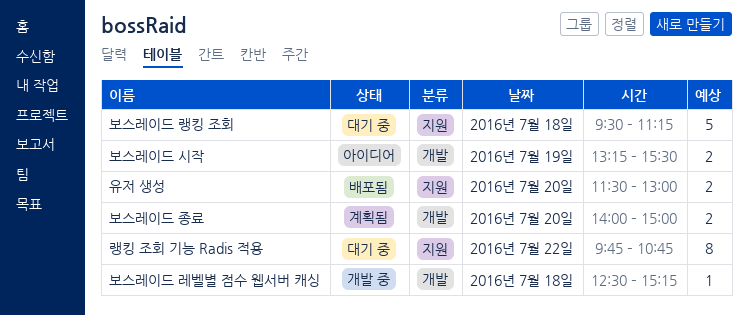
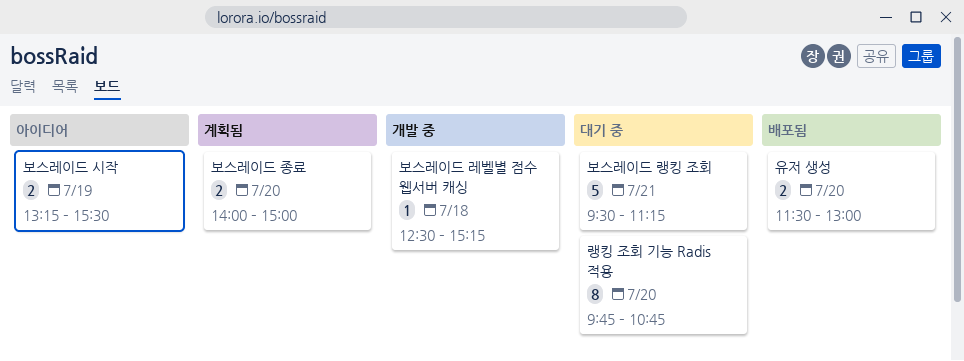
랭킹 조회 기능 Radis 적용, day: Jul 22 -> Jul 20
보스레이드 랭킹 조회, day: Jul 18 -> Jul 21

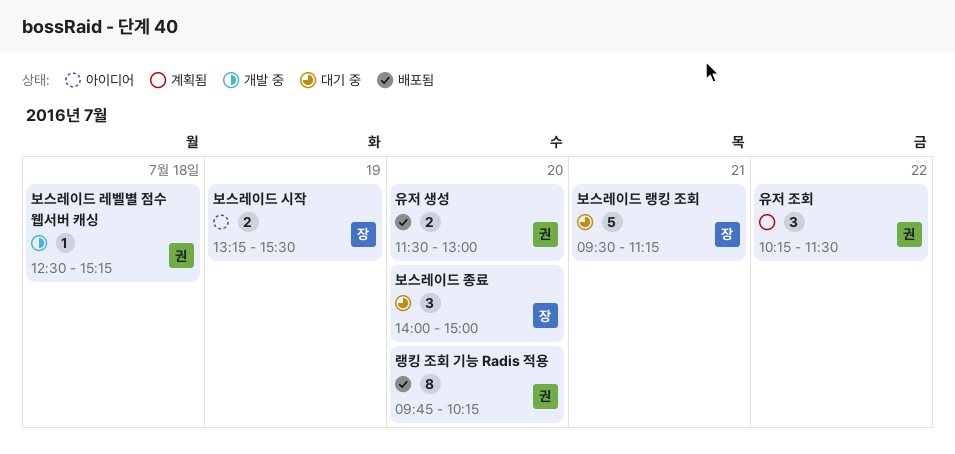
랭킹 조회 기능 Radis 적용, status: 대기 중 -> 배포됨
랭킹 조회 기능 Radis 적용, ends: 10:45 -> 10:15
보스레이드 종료, status: 계획됨 -> 대기 중
보스레이드 종료, estimate: 2 -> 3
유저 조회: none -> present

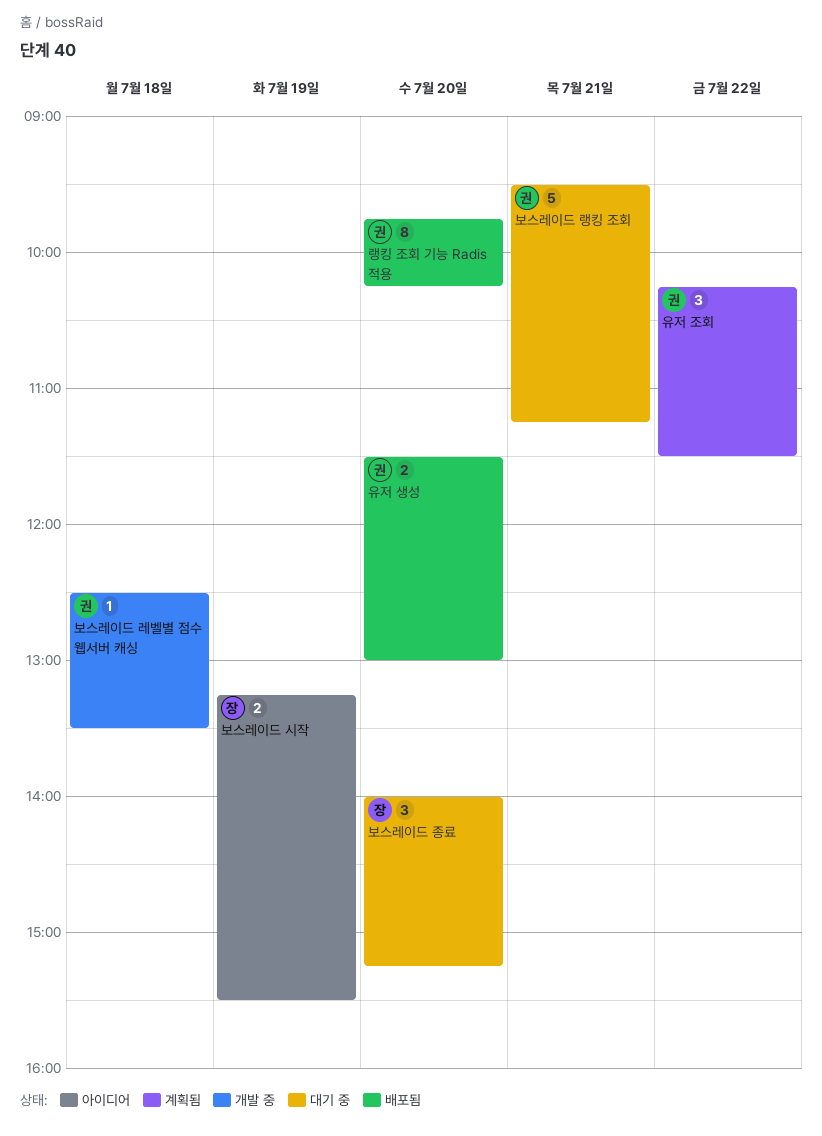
보스레이드 랭킹 조회, owner: 장 -> 권
보스레이드 레벨별 점수 웹서버 캐싱, ends: 15:15 -> 13:30
보스레이드 종료, ends: 15:00 -> 15:15

